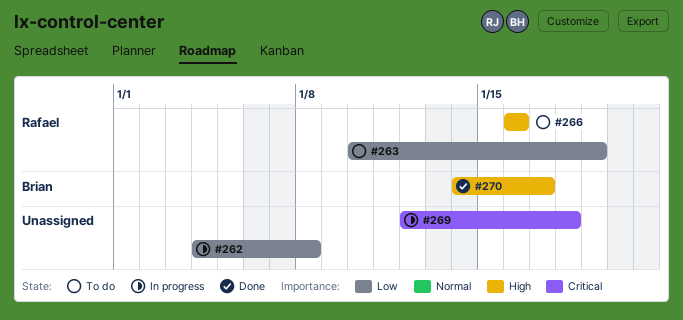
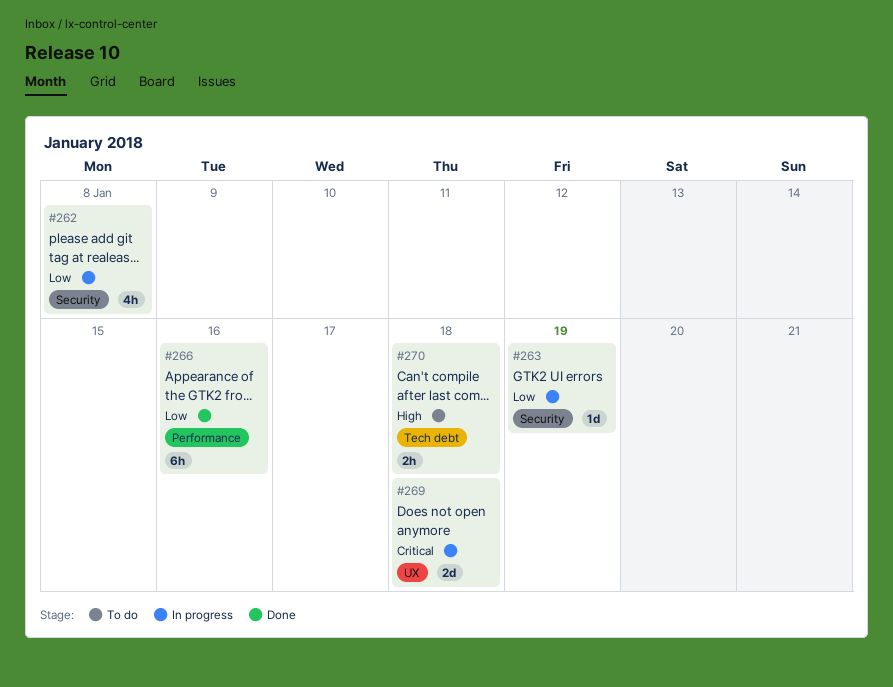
#263, status: To do -> In progress
#266, status: To do -> Done
#266, priority: High -> Low
#270, status: Done -> To do
#270, due: Jan 17 -> Jan 18

